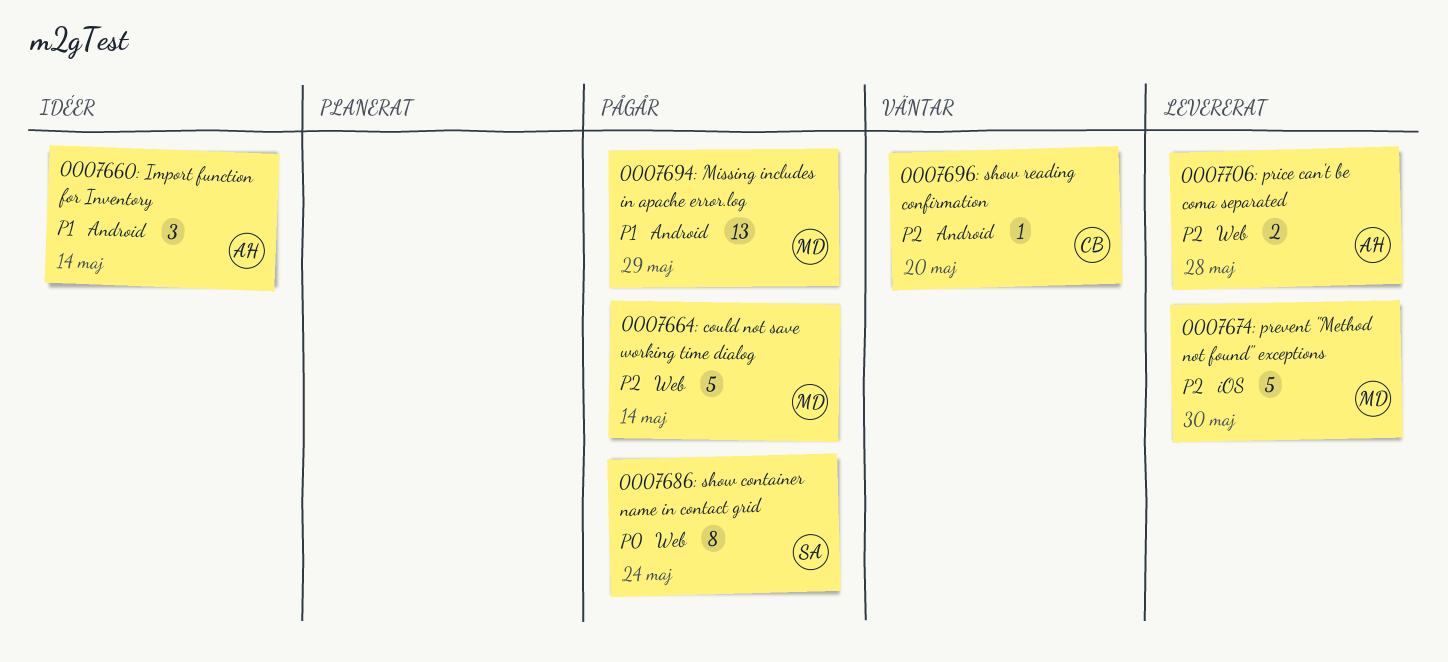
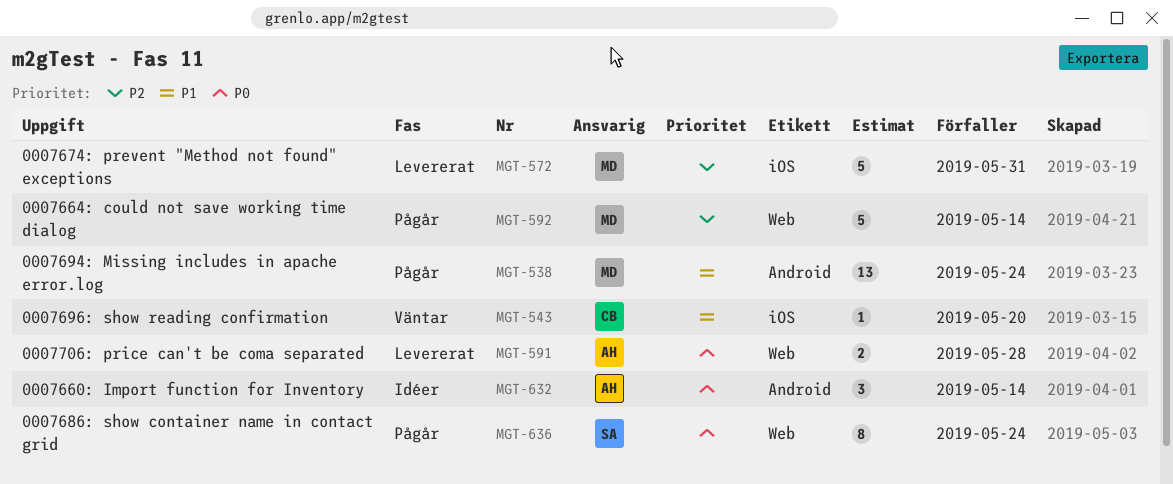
0007660: Import function for Inventory, priority: P1 -> P0
0007674: prevent "Method not found" exceptions, due: May 30 -> May 31
0007694: Missing includes in apache error.log, due: May 29 -> May 24
0007696: show reading confirmation, priority: P2 -> P1
0007696: show reading confirmation, label: Android -> iOS
0007706: price can't be coma separated, priority: P2 -> P0

